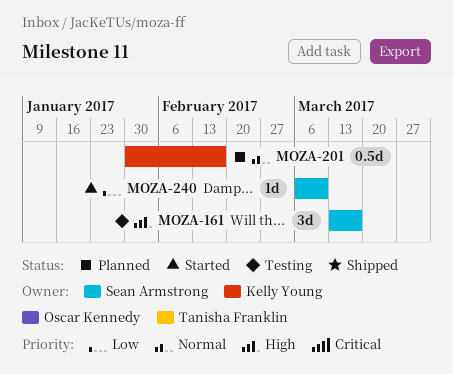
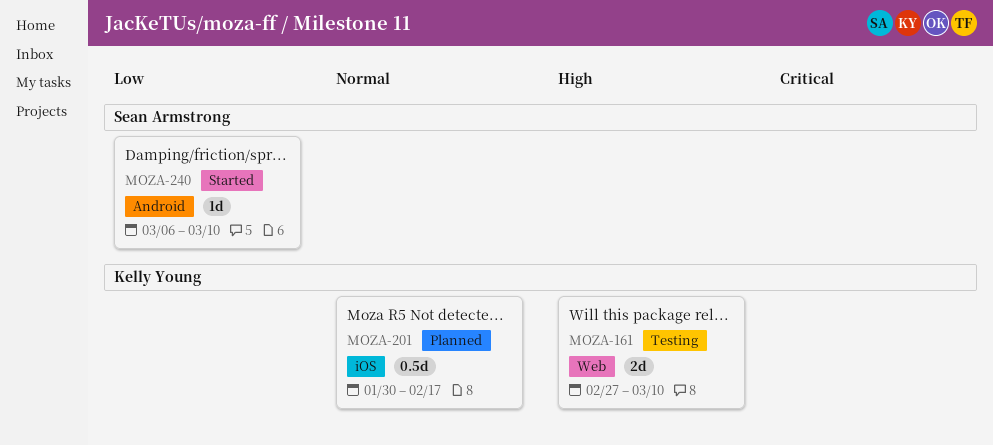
MOZA-161, owner: Sean Armstrong -> Kelly Young
MOZA-161, estimate: 3d -> 2d
MOZA-161, start: Mar 13 -> Feb 27
MOZA-161, due: Mar 17 -> Mar 10

